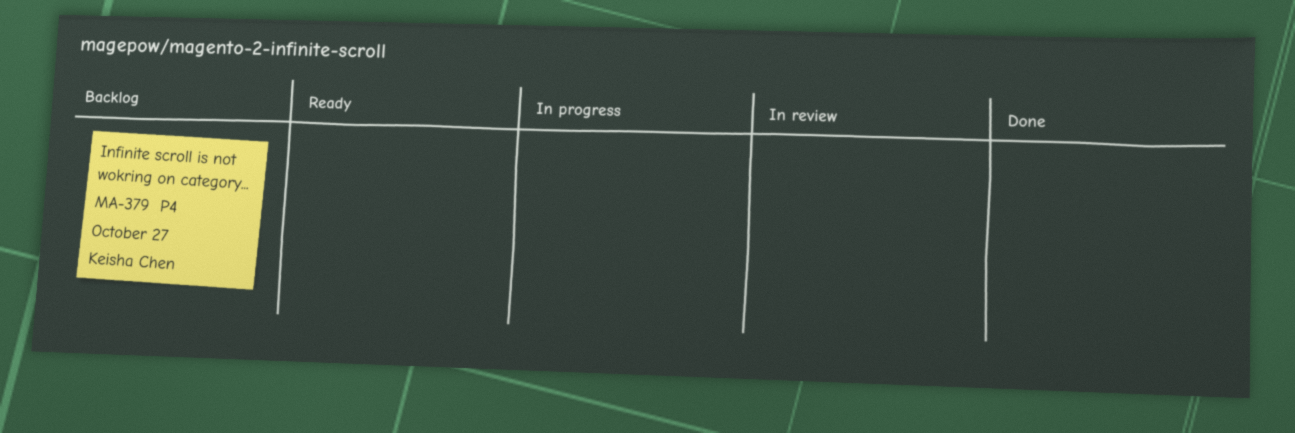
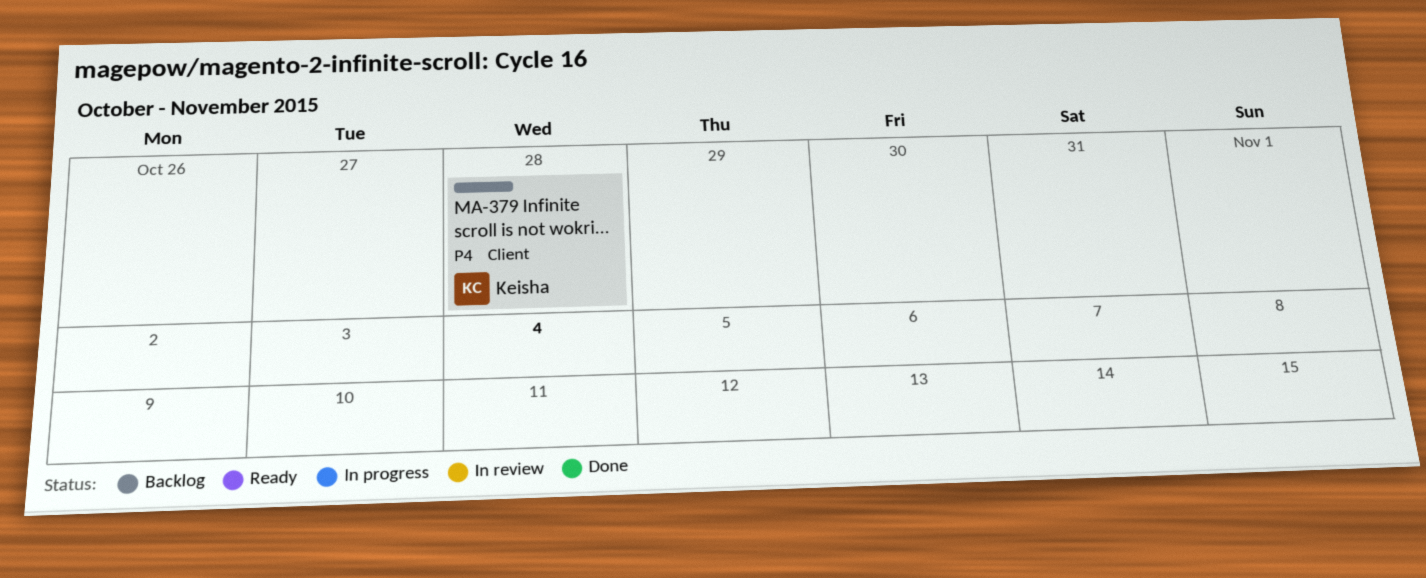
MA-379, due: Oct 27 -> Oct 28

